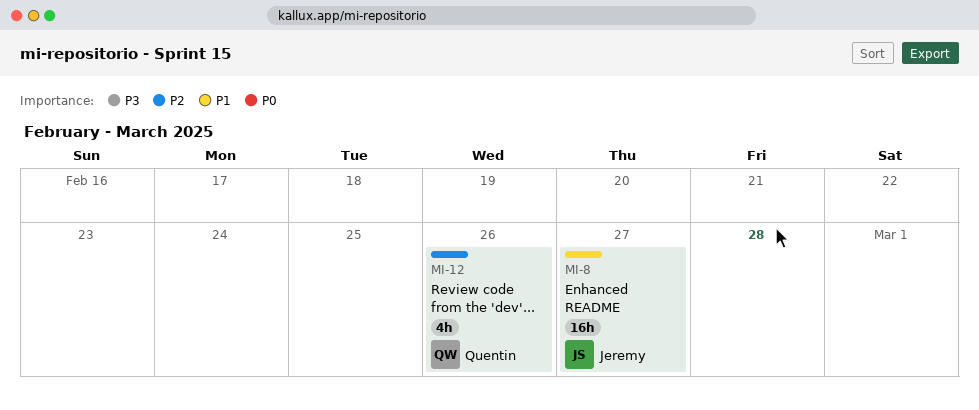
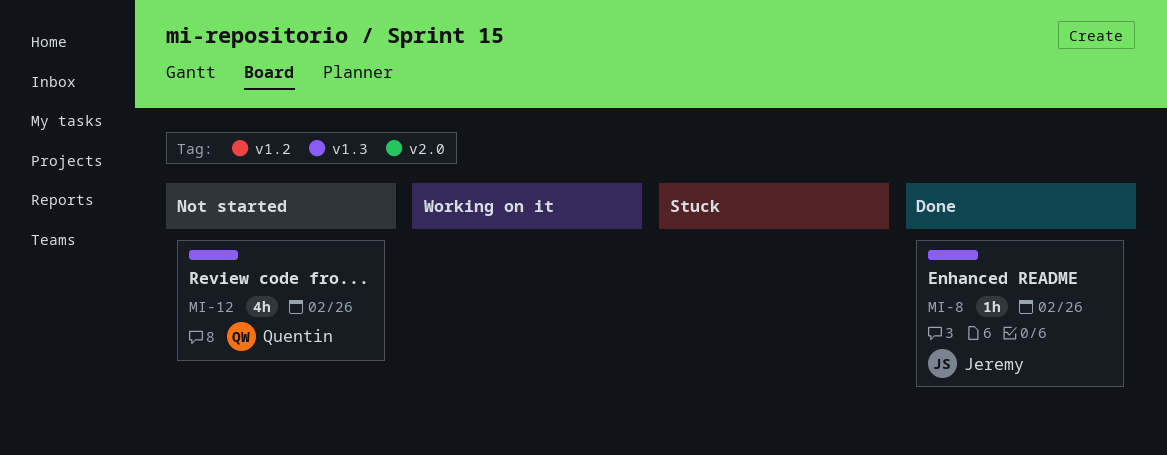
MI-8, estimate: 16h -> 1h
MI-8, due: Feb 27 -> Feb 26

